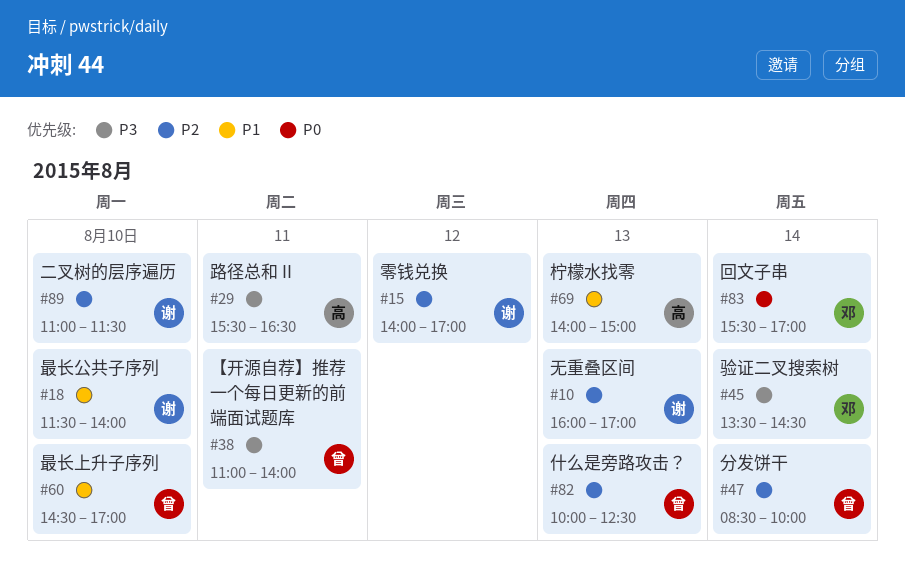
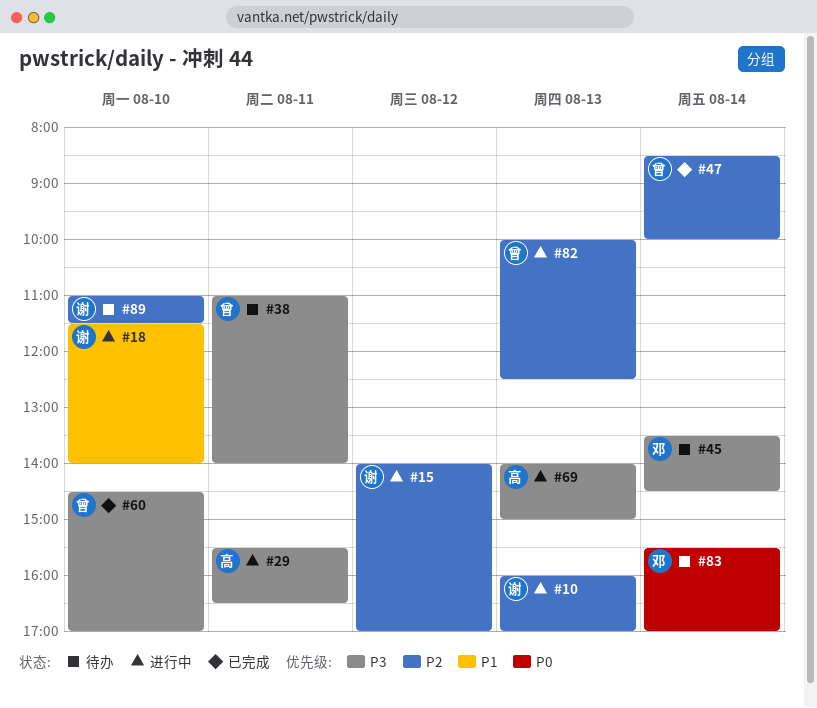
#60, priority: P1 -> P3
#69, priority: P1 -> P3

